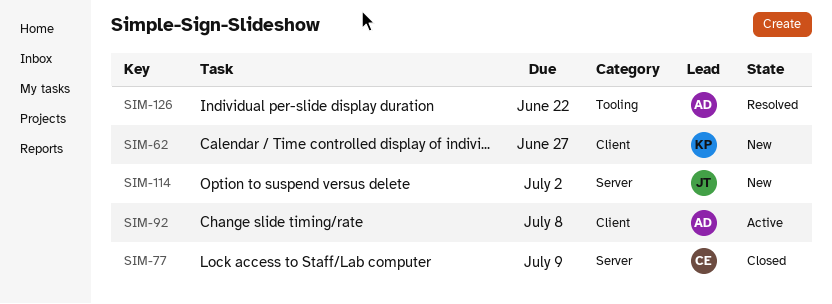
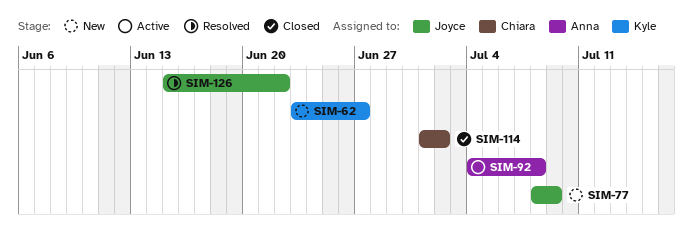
SIM-77, status: Closed -> New
SIM-77, owner: Chiara -> Joyce
SIM-114, status: New -> Closed
SIM-114, owner: Joyce -> Chiara
SIM-126, owner: Anna -> Joyce

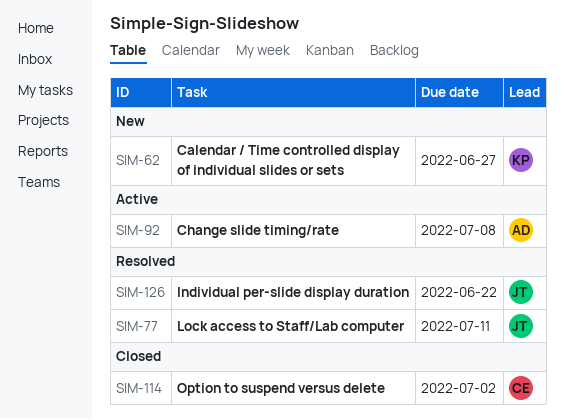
SIM-77, status: New -> Resolved
SIM-77, due: Jul 9 -> Jul 11

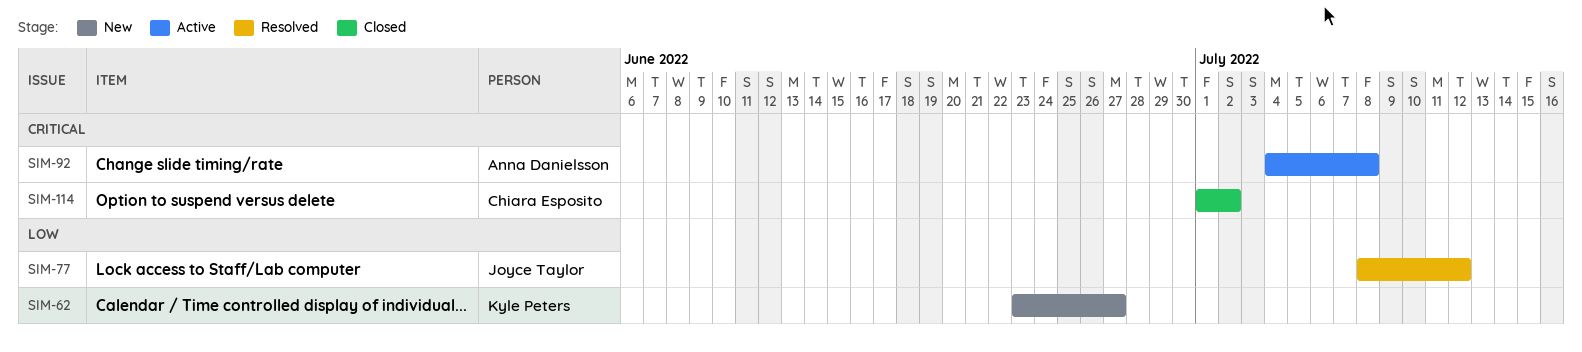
SIM-77, due: Jul 11 -> Jul 12
SIM-126: present -> none

